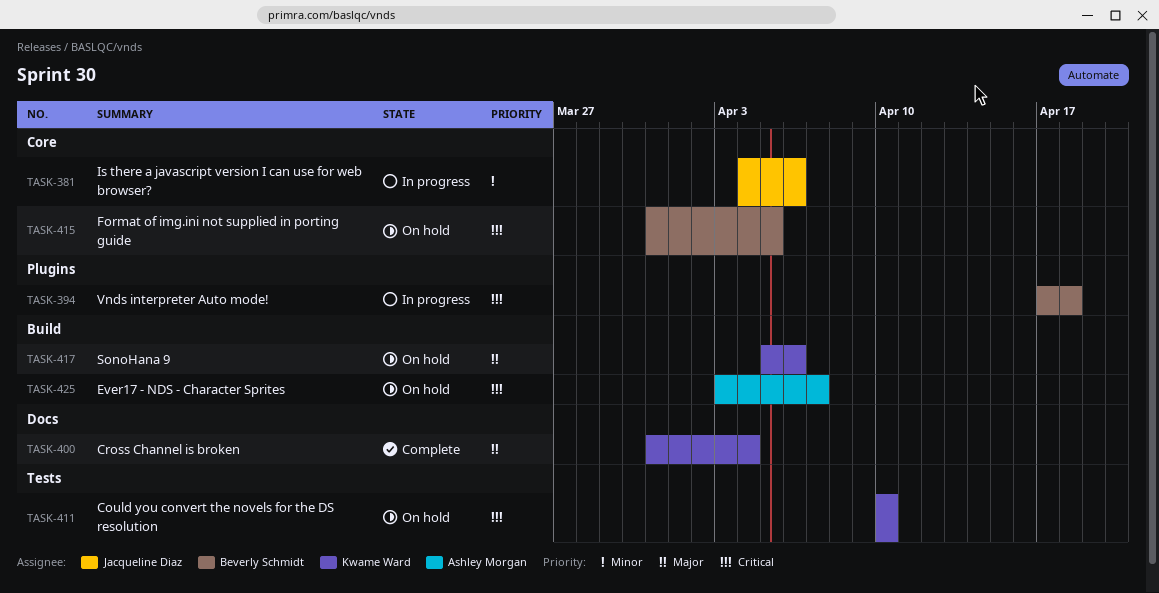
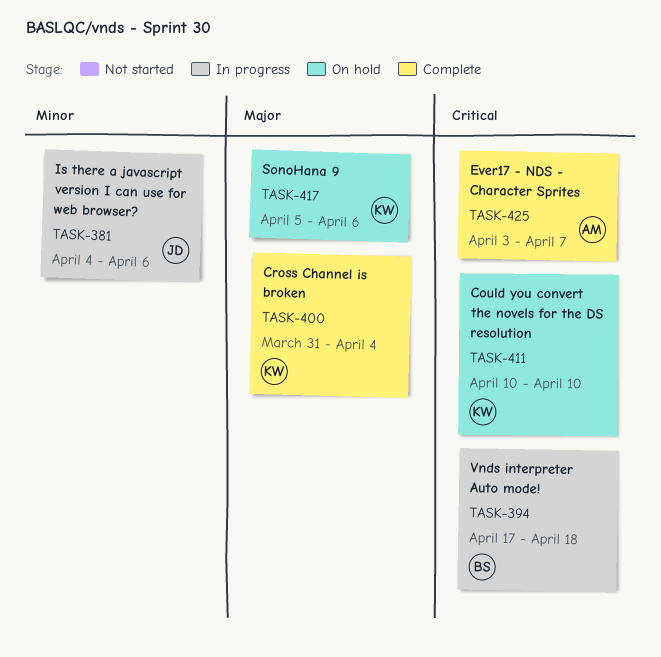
TASK-415: present -> none
TASK-425, status: On hold -> Complete

